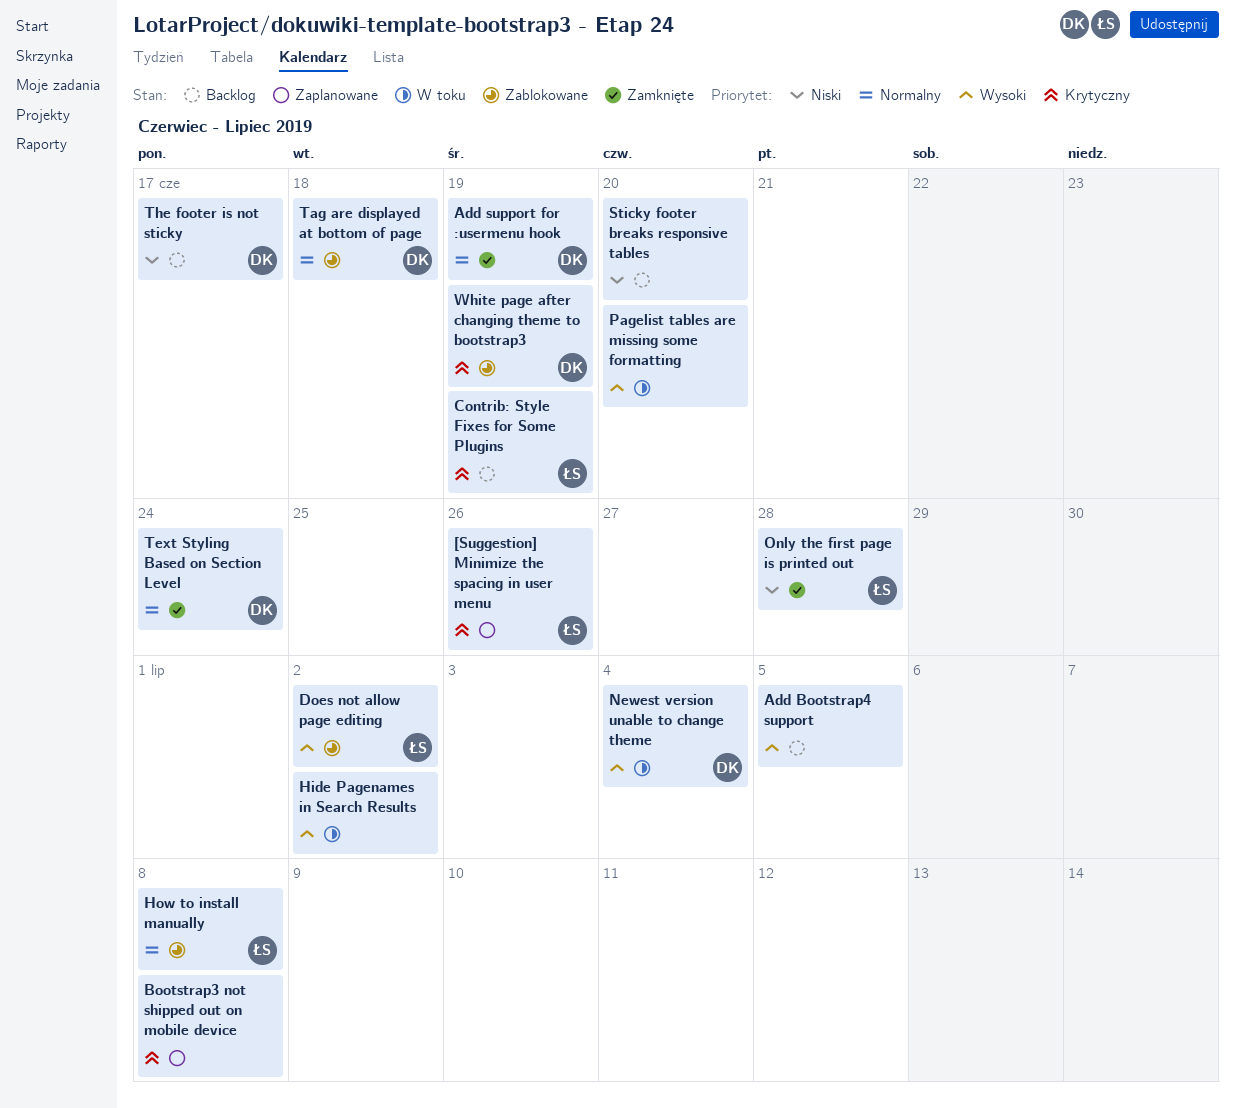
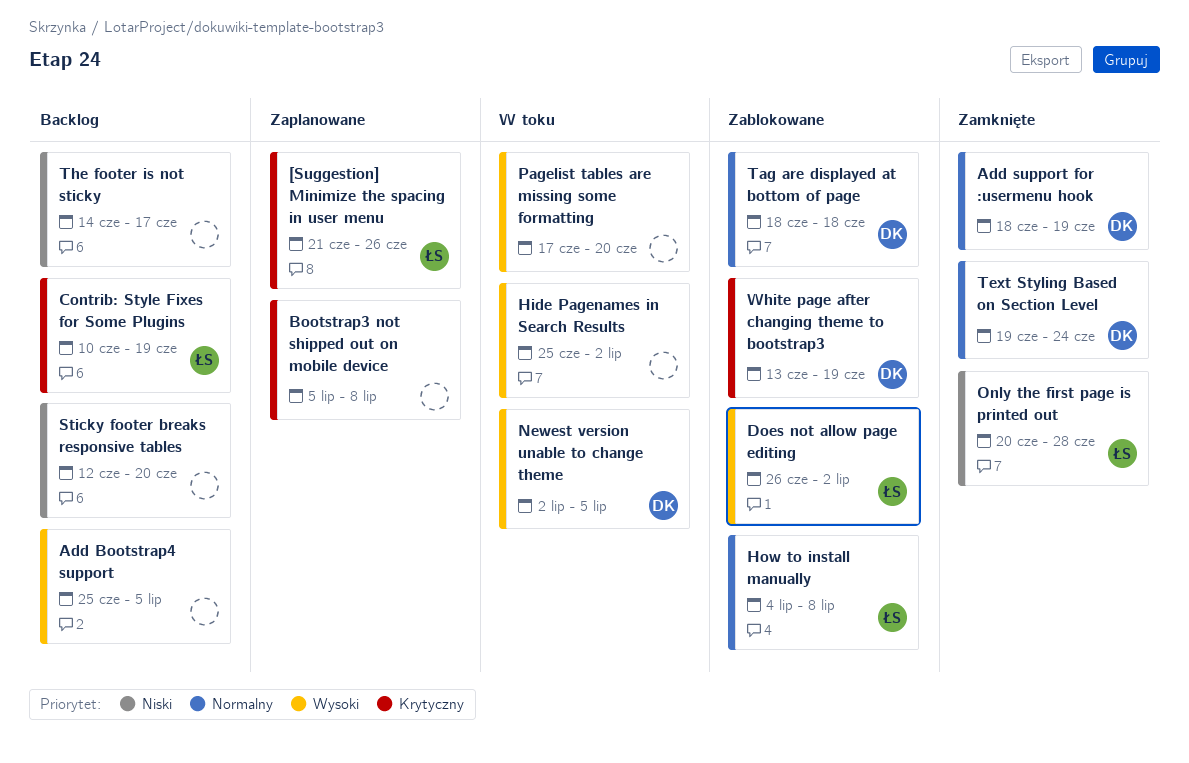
Newest version unable to change theme, due: Jul 4 -> Jul 5
The footer is not sticky, owner: DK -> none

